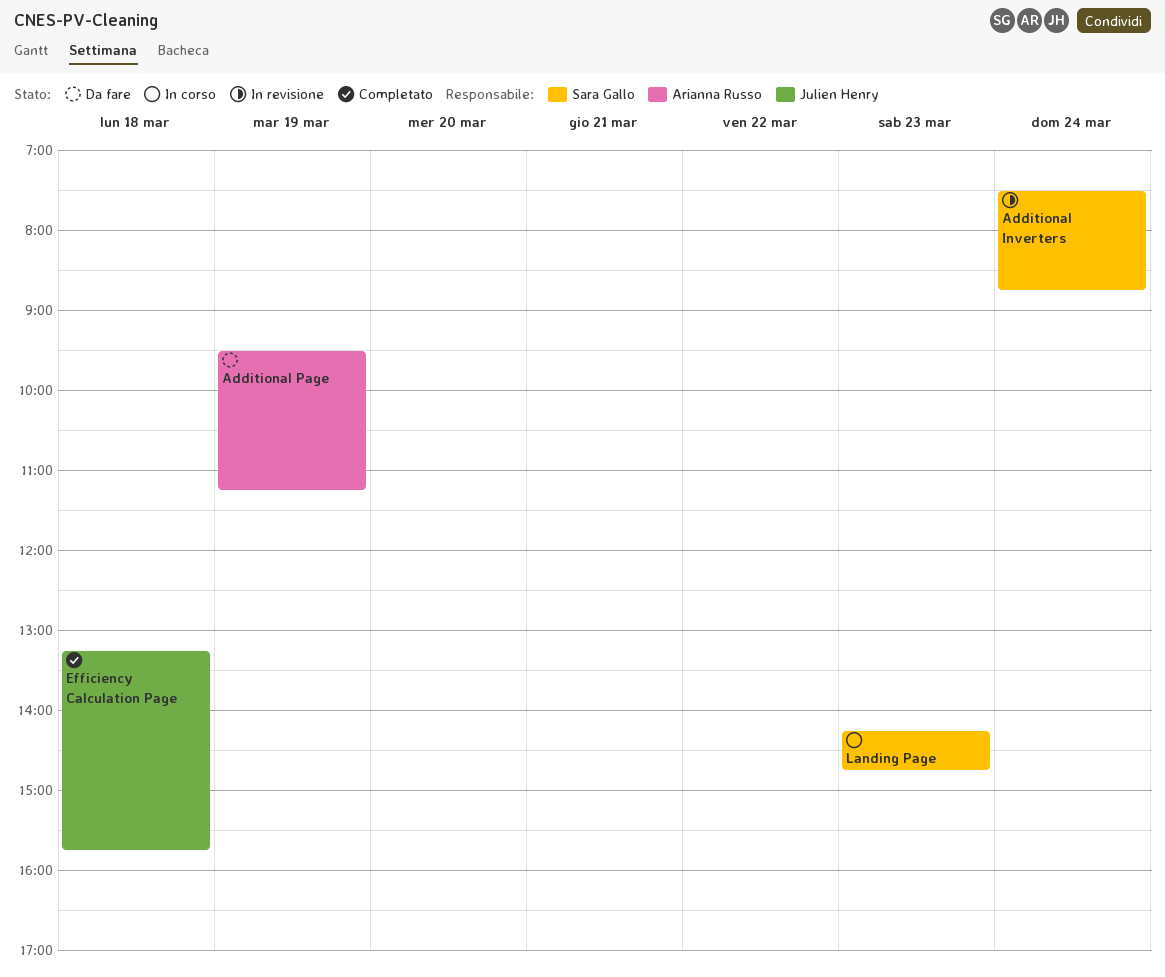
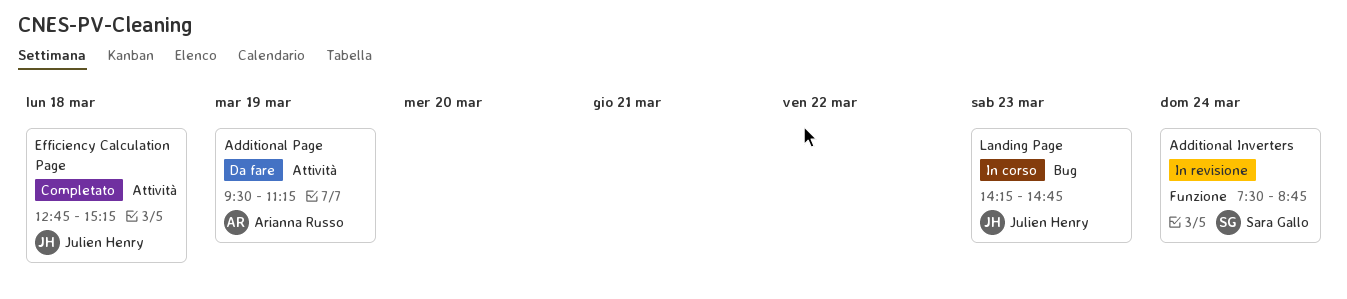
Efficiency Calculation Page, begins: 13:15 -> 12:45
Efficiency Calculation Page, ends: 15:45 -> 15:15
Landing Page, owner: Sara Gallo -> Julien Henry

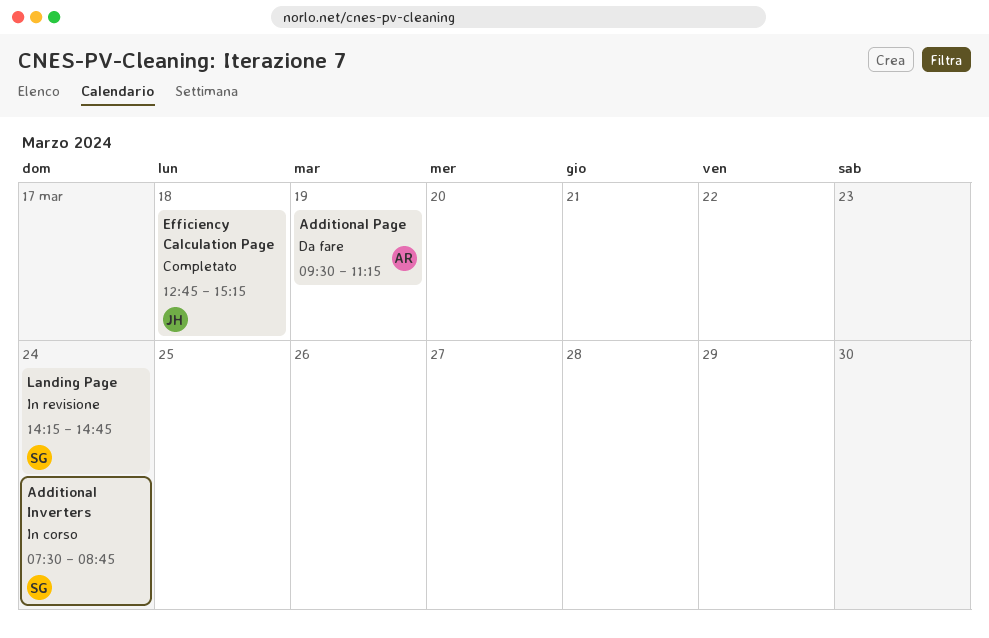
Additional Inverters, status: In revisione -> In corso
Landing Page, status: In corso -> In revisione
Landing Page, owner: Julien Henry -> Sara Gallo
Landing Page, day: Mar 23 -> Mar 24

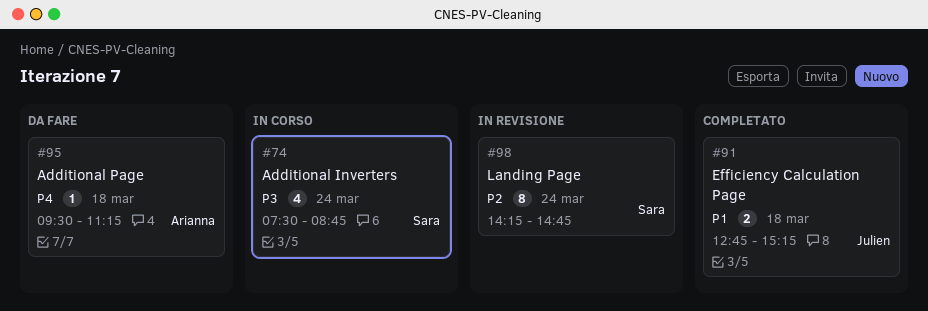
Additional Page, day: Mar 19 -> Mar 18

